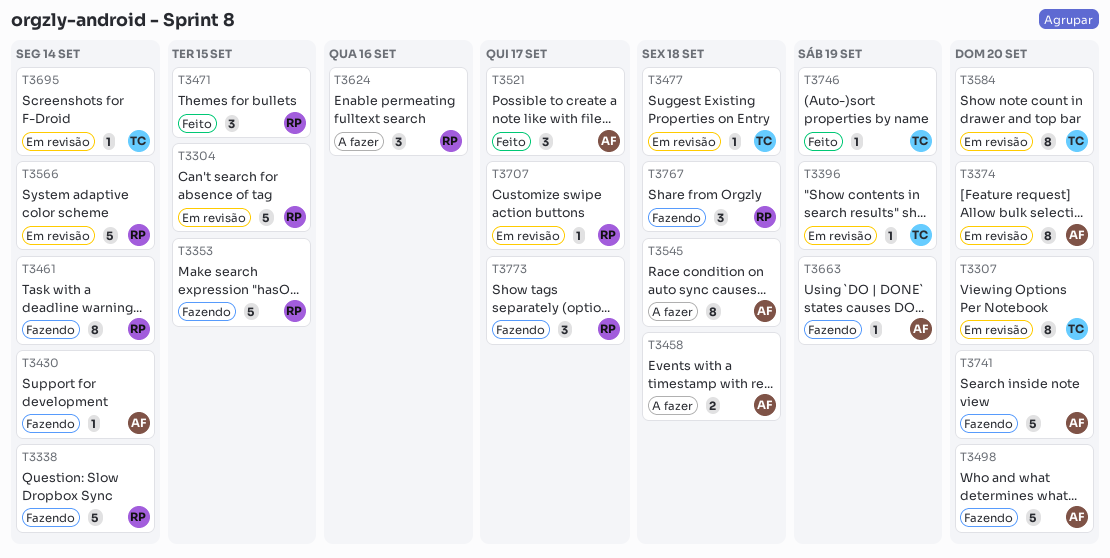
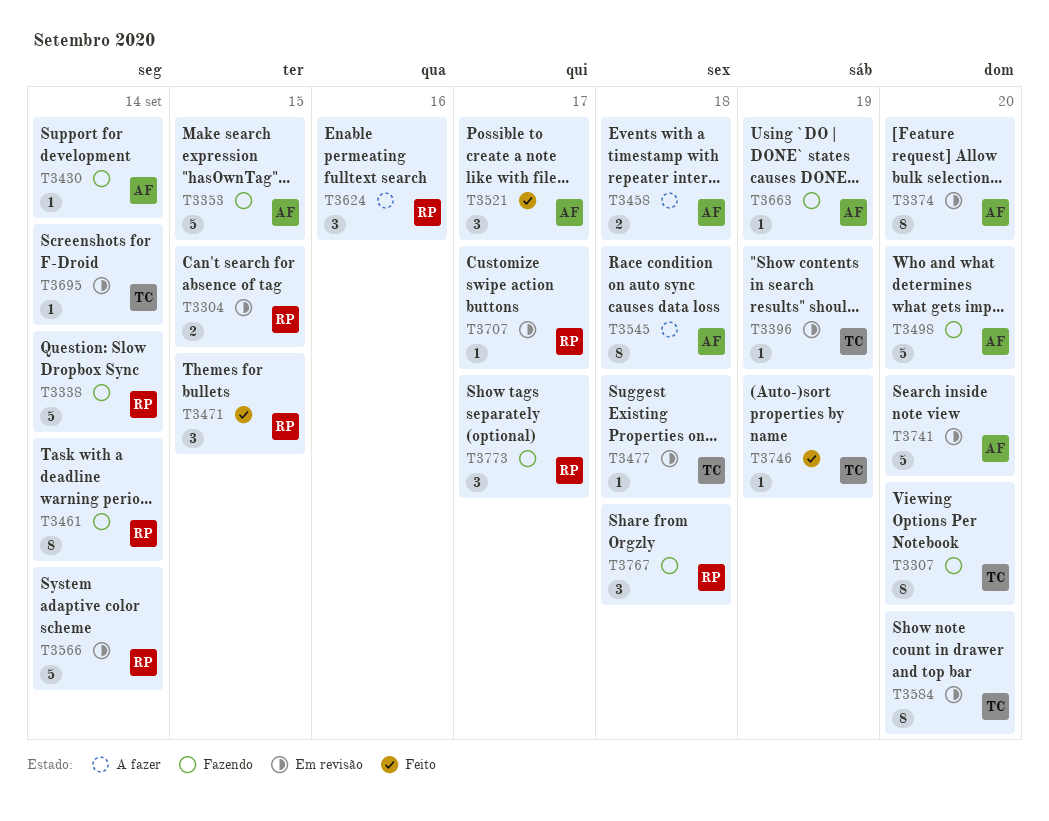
T3304, estimate: 5 -> 2
T3307, status: Em revisão -> Fazendo
T3353, owner: RP -> AF
T3741, status: Fazendo -> Em revisão

